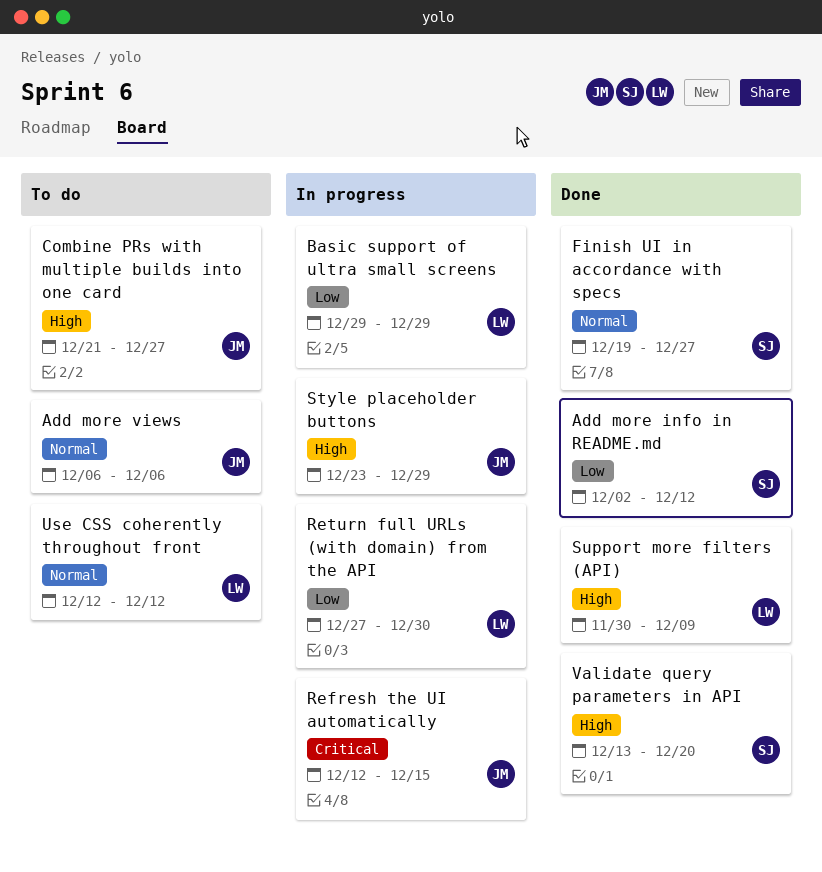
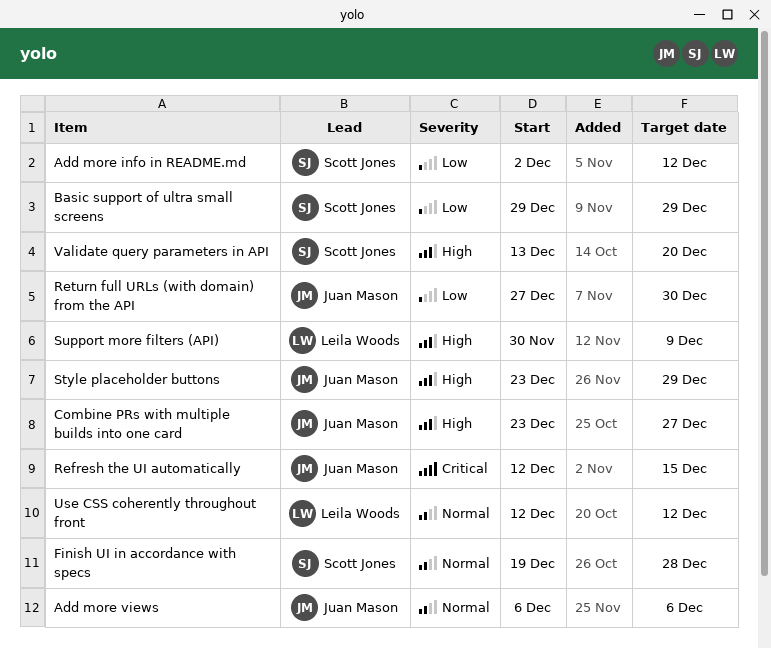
Basic support of ultra small screens, owner: Leila Woods -> Scott Jones
Combine PRs with multiple builds into one card, start: Dec 21 -> Dec 23
Finish UI in accordance with specs, due: Dec 27 -> Dec 28
Return full URLs (with domain) from the API, owner: Leila Woods -> Juan Mason

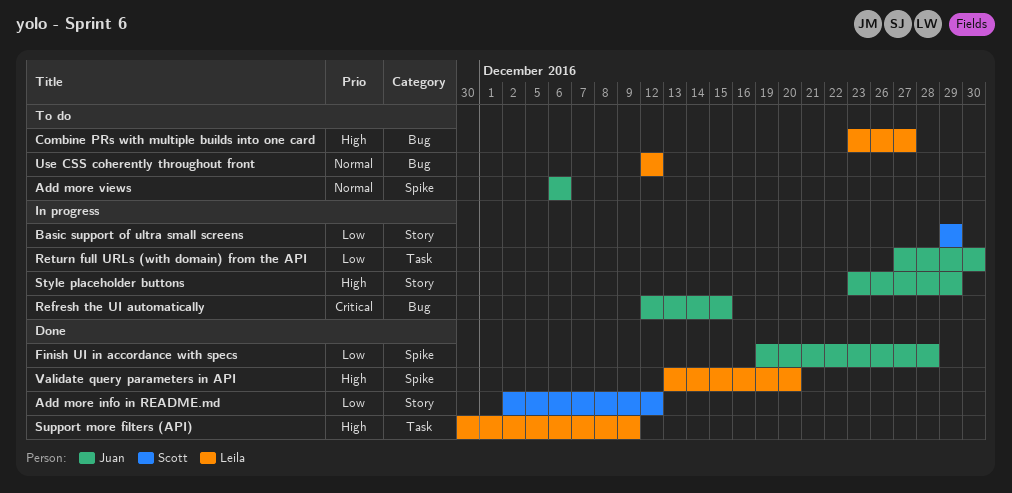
Combine PRs with multiple builds into one card, owner: Juan Mason -> Leila Woods
Finish UI in accordance with specs, owner: Scott Jones -> Juan Mason
Finish UI in accordance with specs, priority: Normal -> Low
Validate query parameters in API, owner: Scott Jones -> Leila Woods

